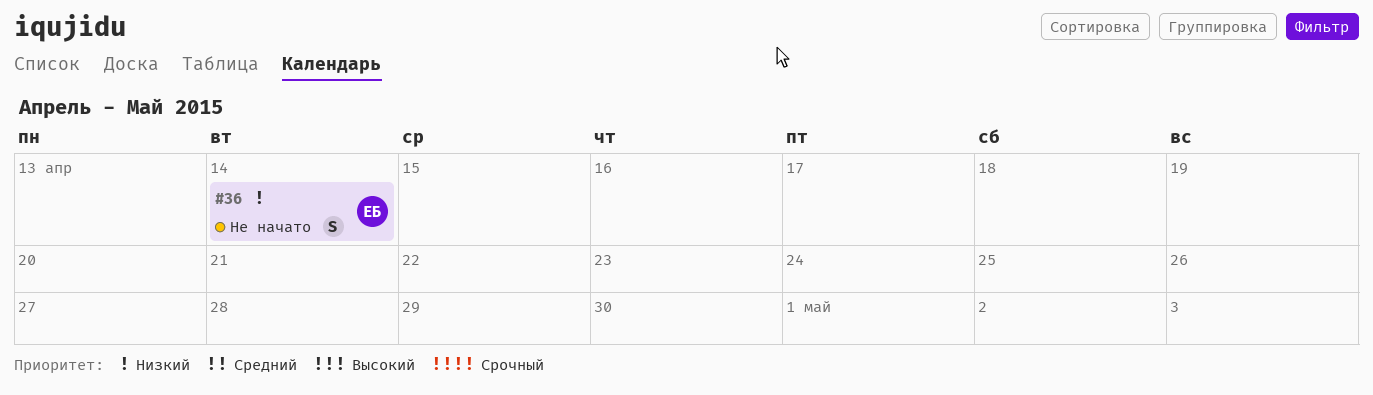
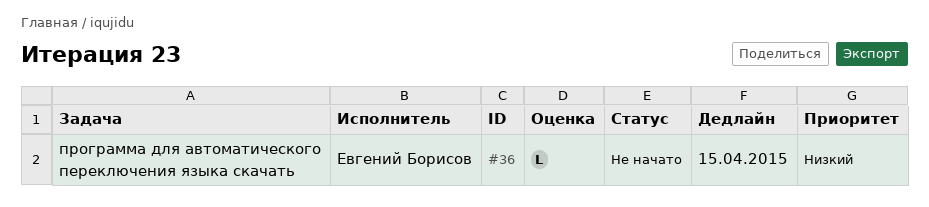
#36, estimate: S -> L
#36, due: Apr 14 -> Apr 15

